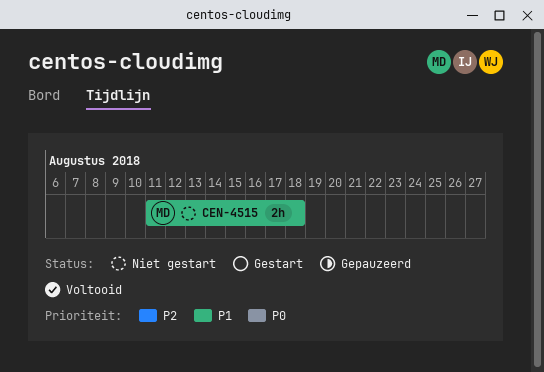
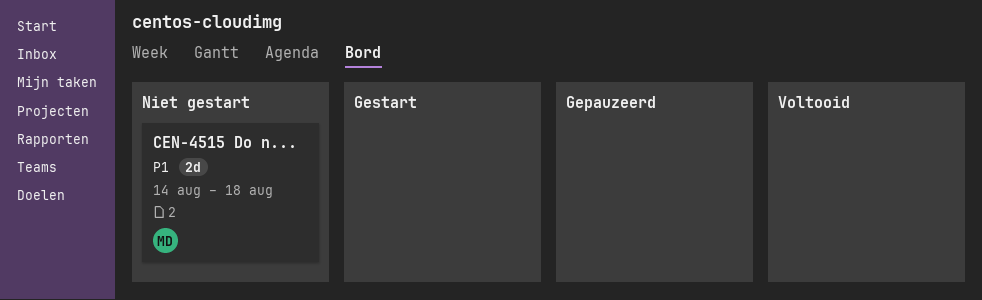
CEN-4515, estimate: 2h -> 2d
CEN-4515, start: Aug 11 -> Aug 14

